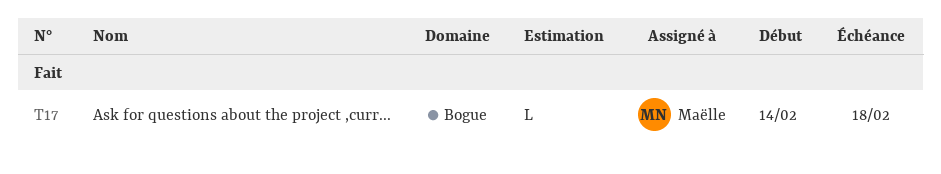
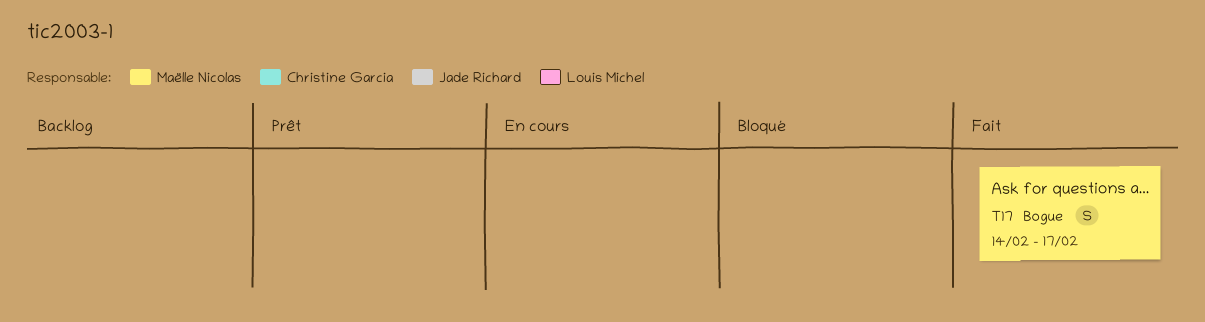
T17, estimate: L -> S
T17, due: Feb 18 -> Feb 17

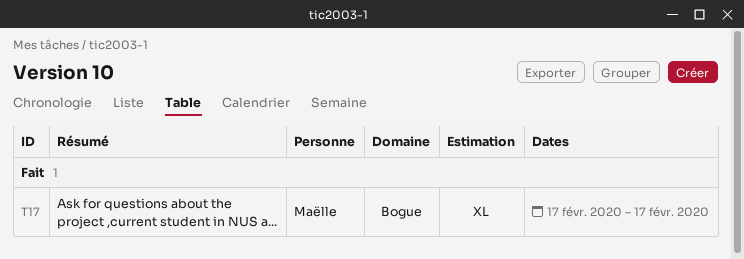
T17, estimate: S -> XL
T17, start: Feb 14 -> Feb 17

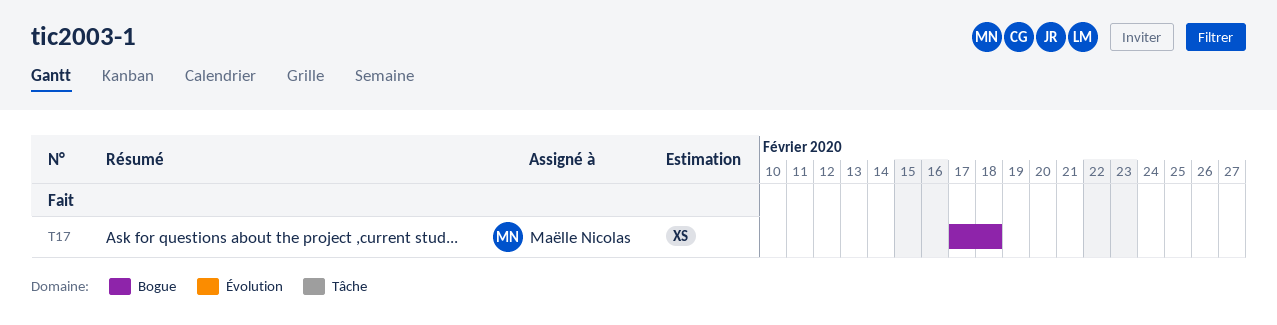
T17, estimate: XL -> XS
T17, due: Feb 17 -> Feb 18

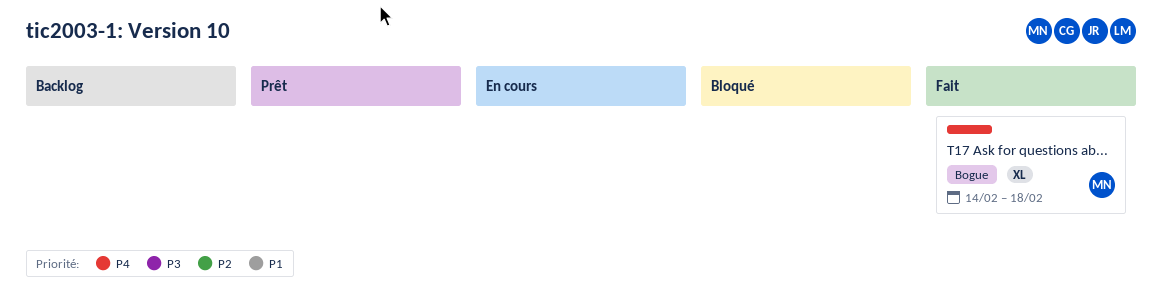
T17, estimate: XS -> XL
T17, start: Feb 17 -> Feb 14

